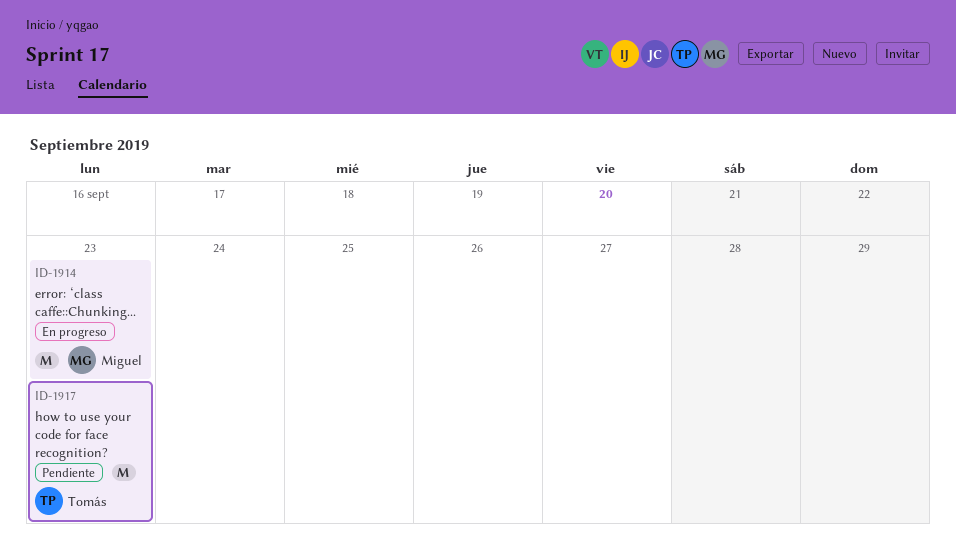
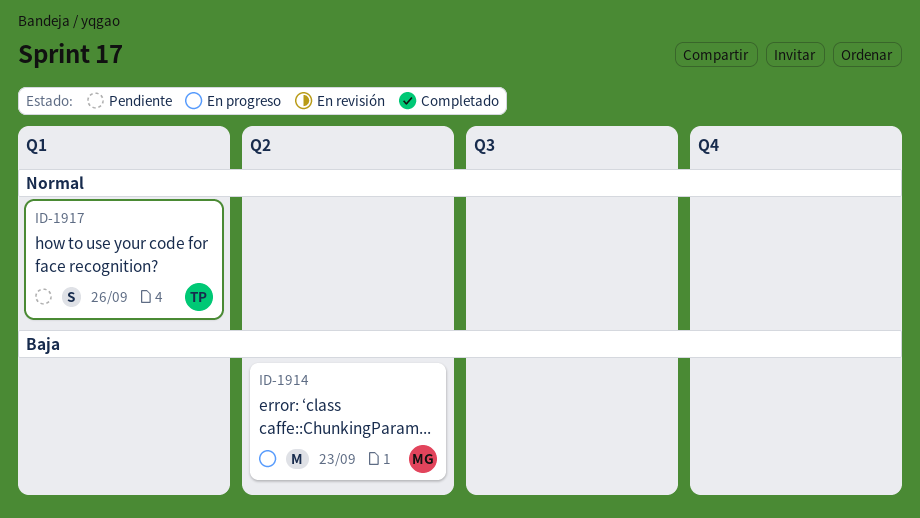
ID-1917, estimate: M -> S
ID-1917, due: Sep 23 -> Sep 26

